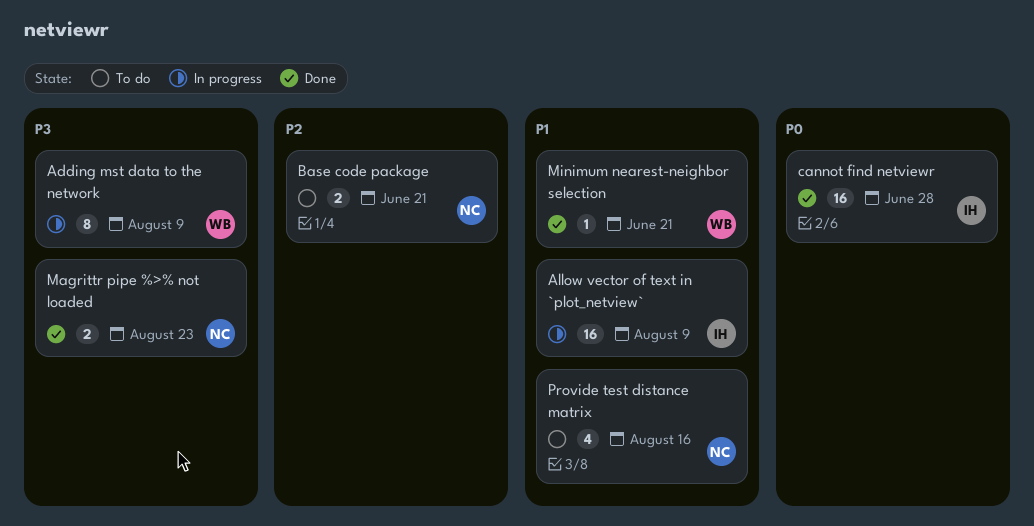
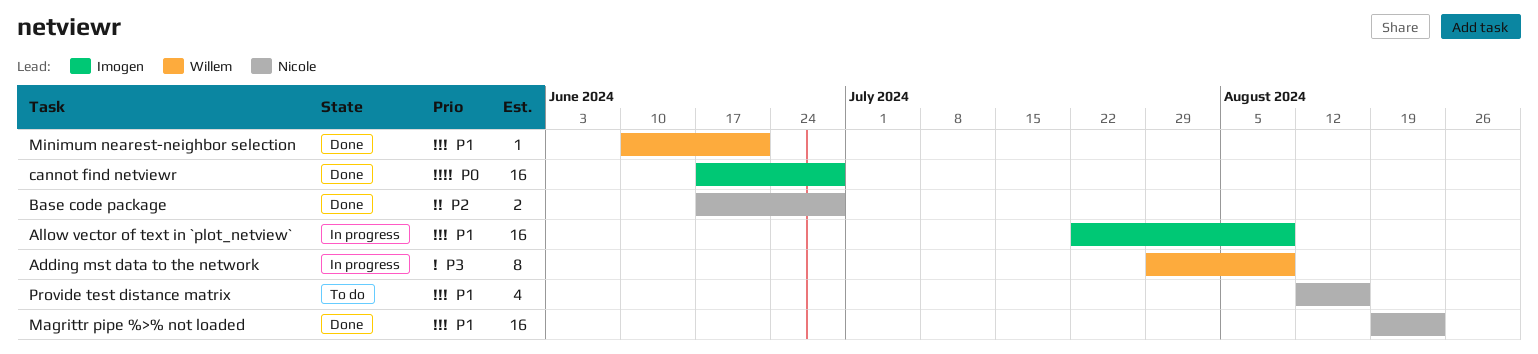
Base code package, status: To do -> Done
Base code package, due: Jun 21 -> Jun 28
Magrittr pipe %>% not loaded, priority: P3 -> P1
Magrittr pipe %>% not loaded, estimate: 2 -> 16

